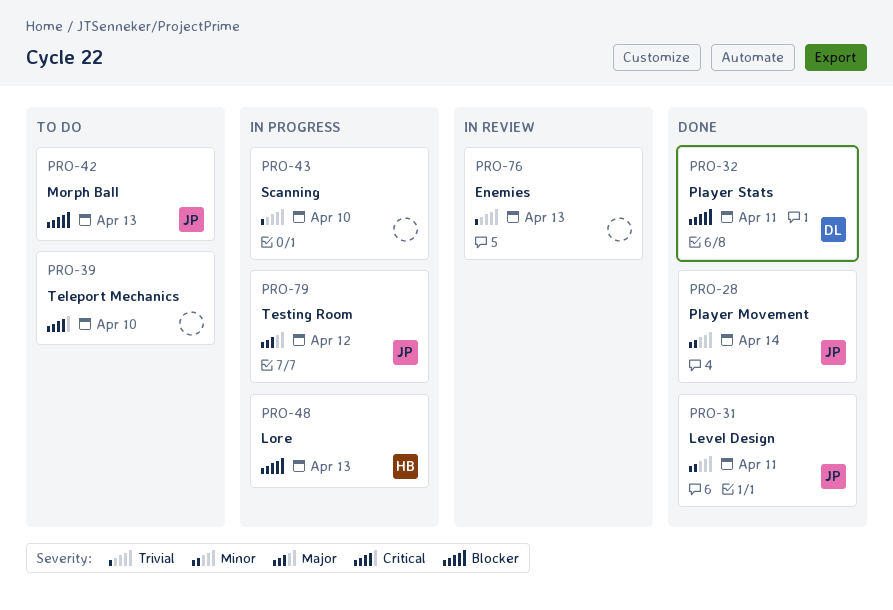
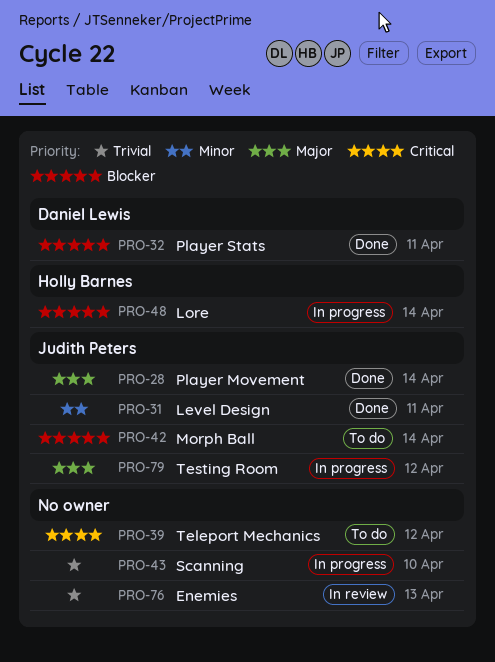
PRO-28, priority: Minor -> Major
PRO-39, due: Apr 10 -> Apr 12
PRO-42, due: Apr 13 -> Apr 14
PRO-48, due: Apr 13 -> Apr 14

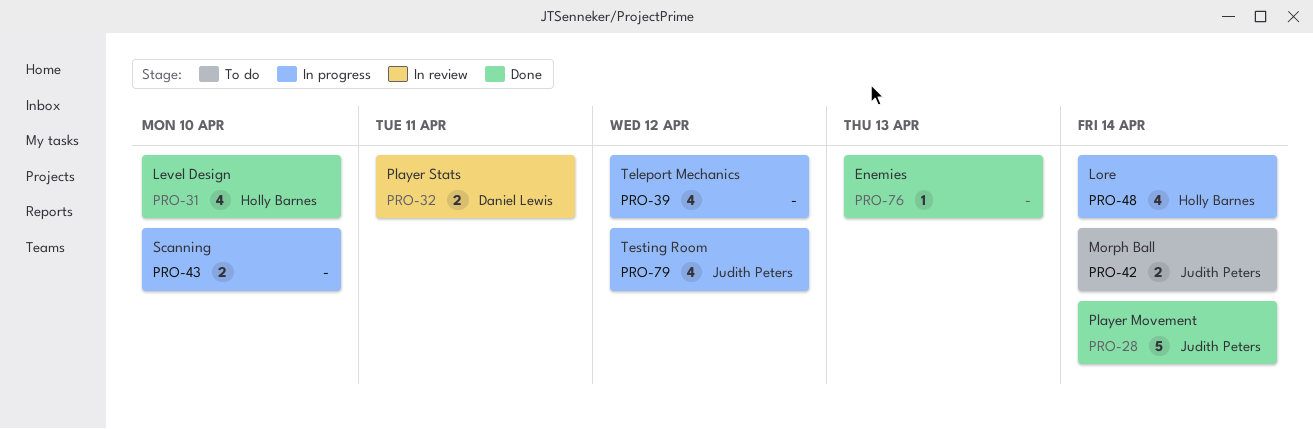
PRO-31, owner: Judith Peters -> Holly Barnes
PRO-31, due: Apr 11 -> Apr 10
PRO-32, status: Done -> In review
PRO-39, status: To do -> In progress
PRO-76, status: In review -> Done

